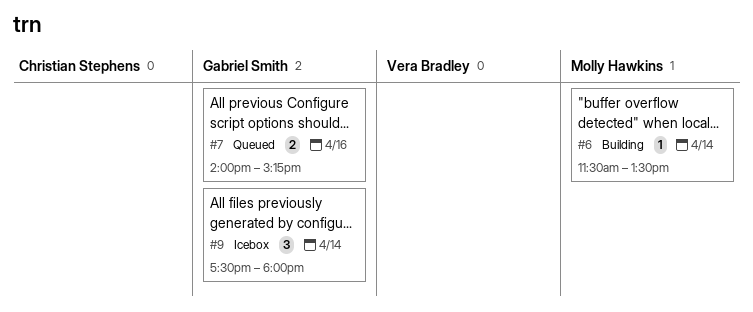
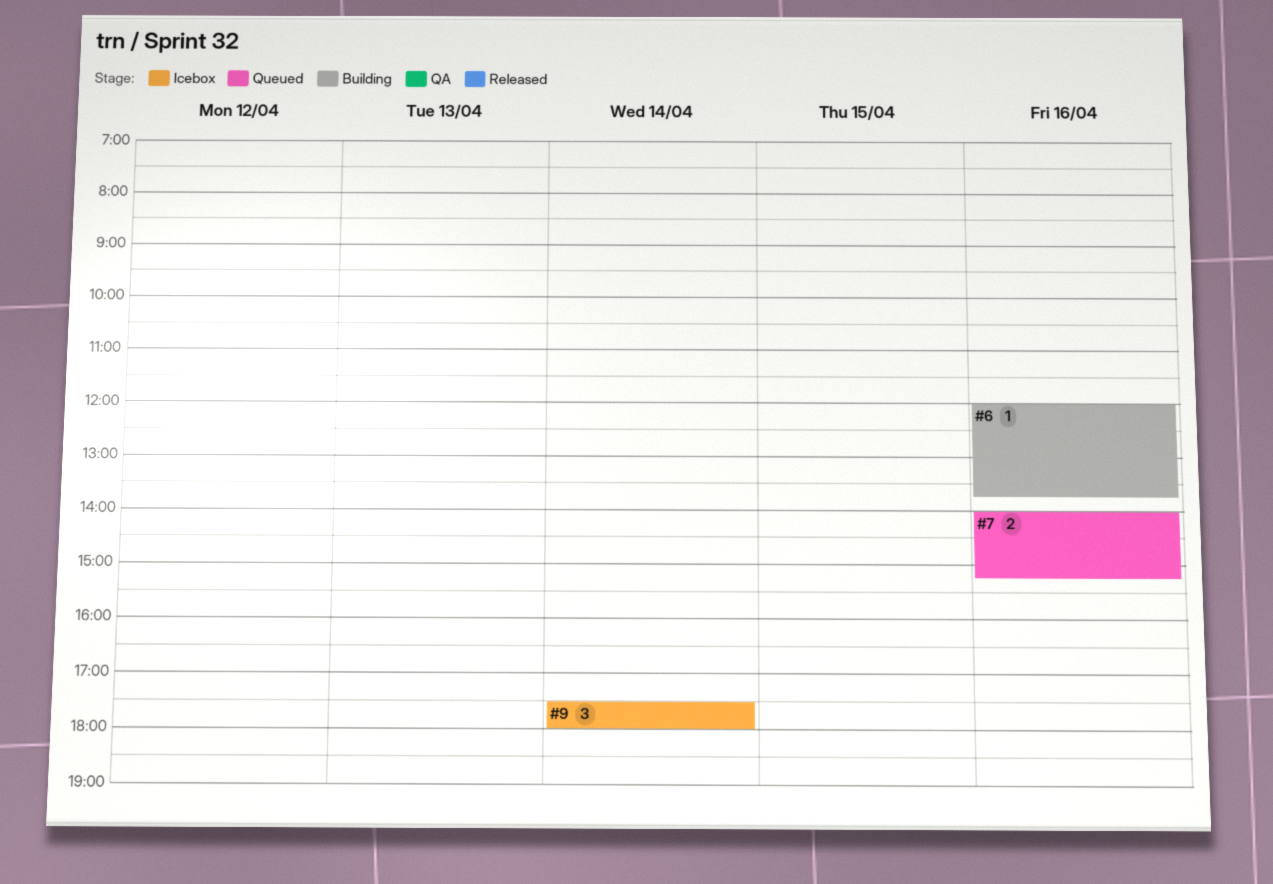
#6, day: Apr 14 -> Apr 16
#6, begins: 11:30 -> 12:00
#6, ends: 13:30 -> 13:45

